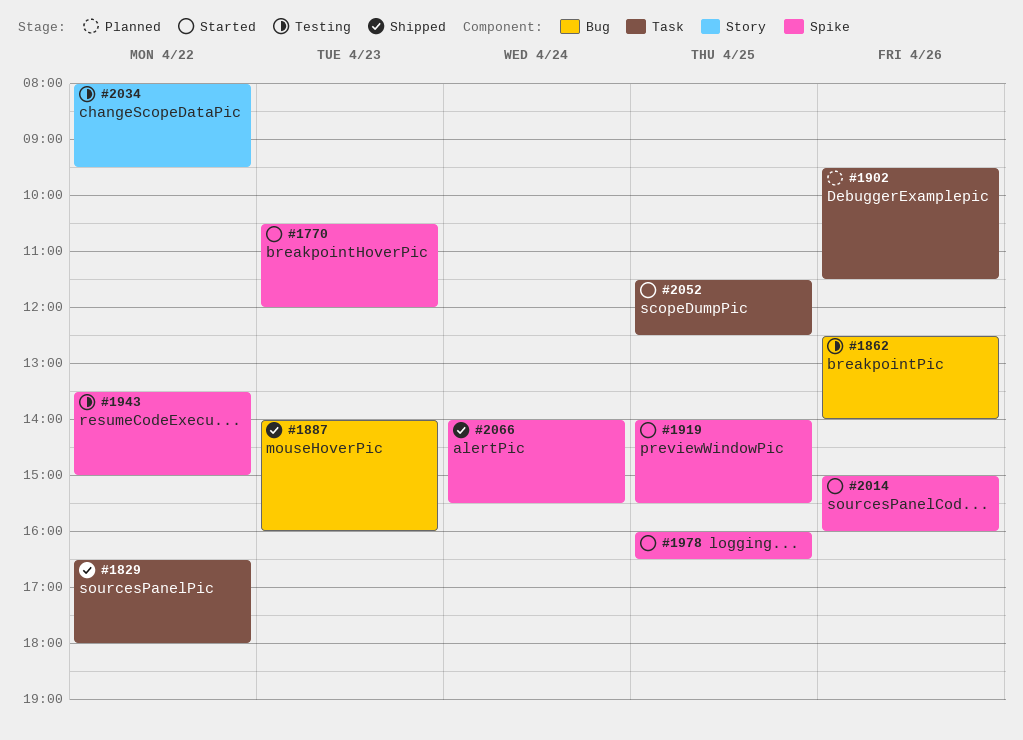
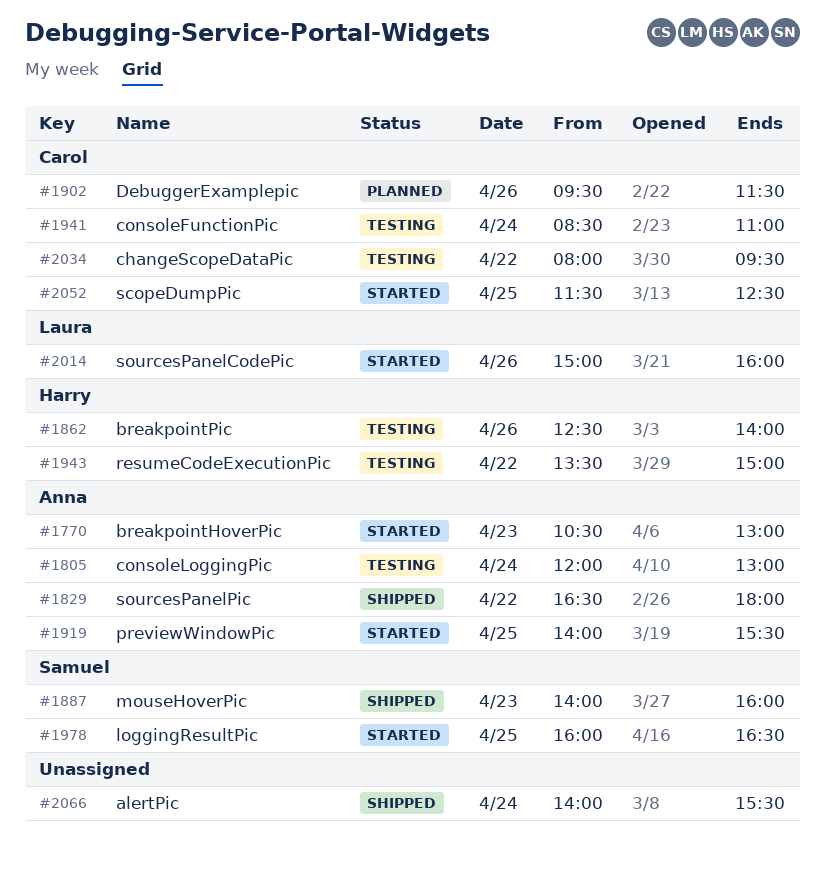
#1770, ends: 12:00 -> 13:00
#1805: none -> present
#1941: none -> present

